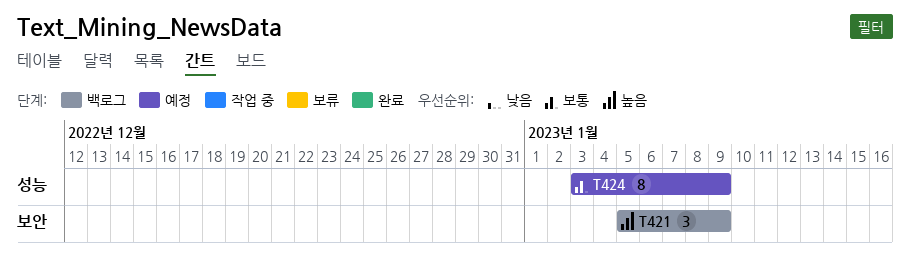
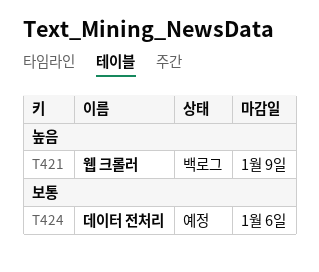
T424, due: Jan 9 -> Jan 6

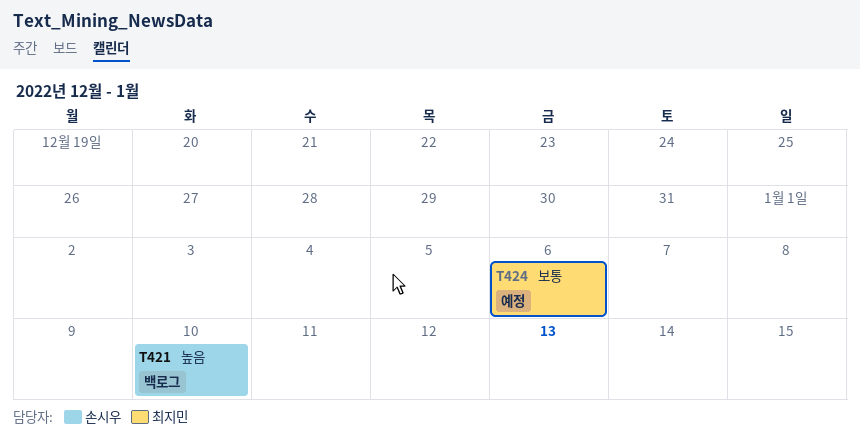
T421, due: Jan 9 -> Jan 10

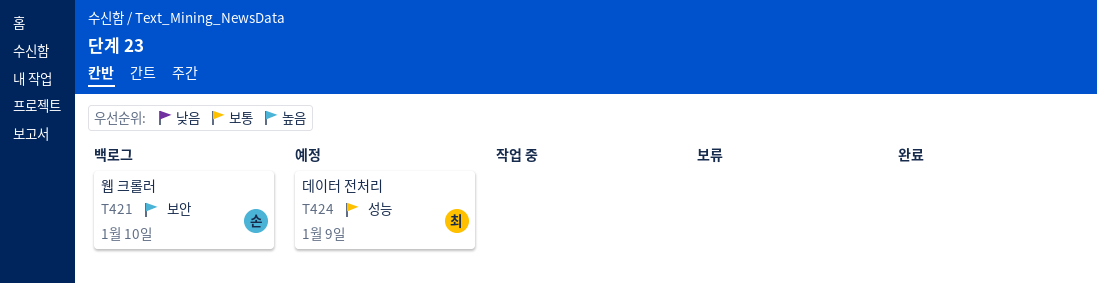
T424, due: Jan 6 -> Jan 9

